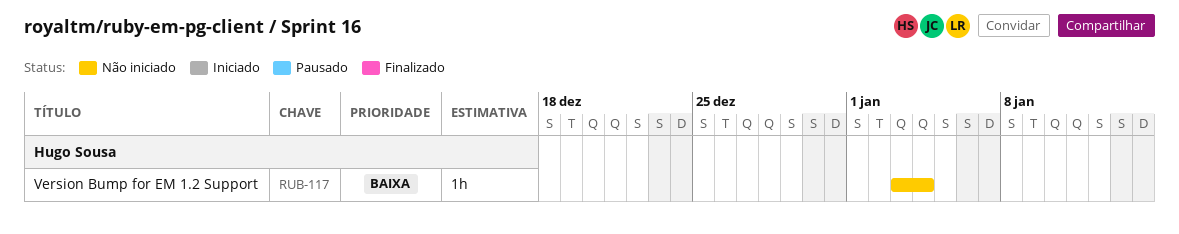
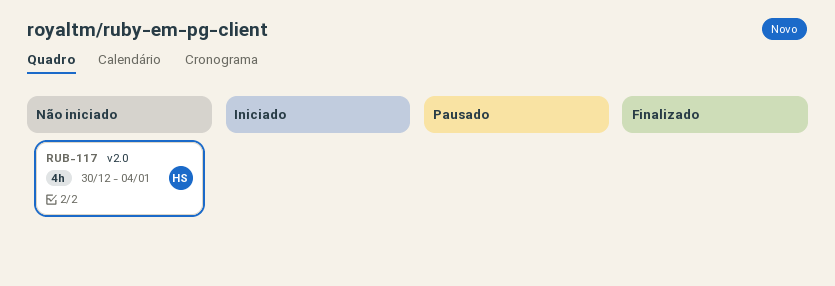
RUB-117, estimate: 1h -> 4h
RUB-117, start: Jan 3 -> Dec 30

